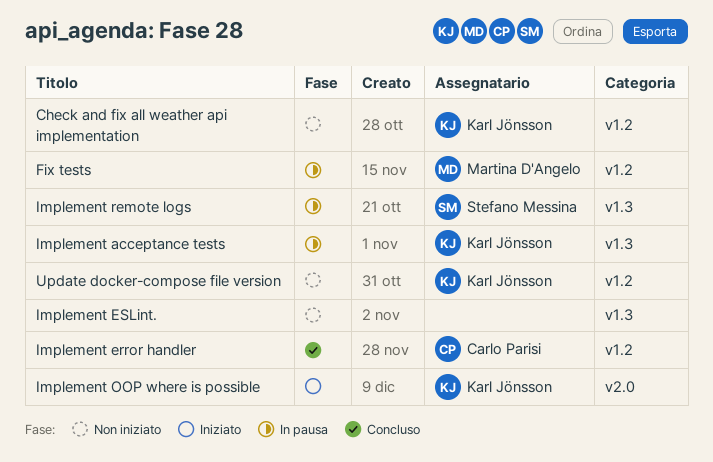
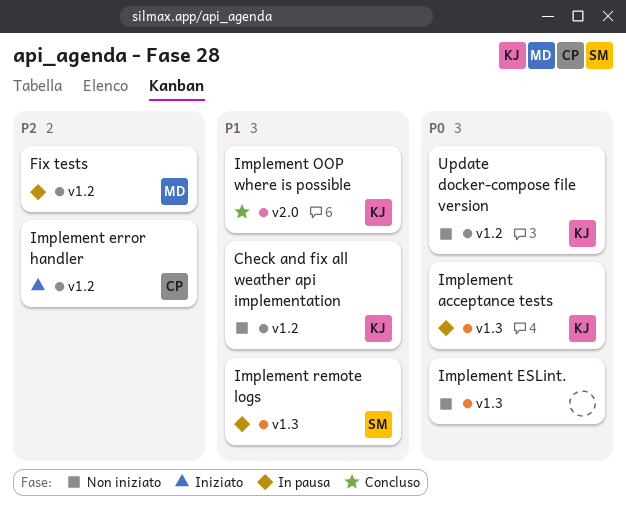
Implement error handler, status: Concluso -> Iniziato
Implement OOP where is possible, status: Iniziato -> Concluso

